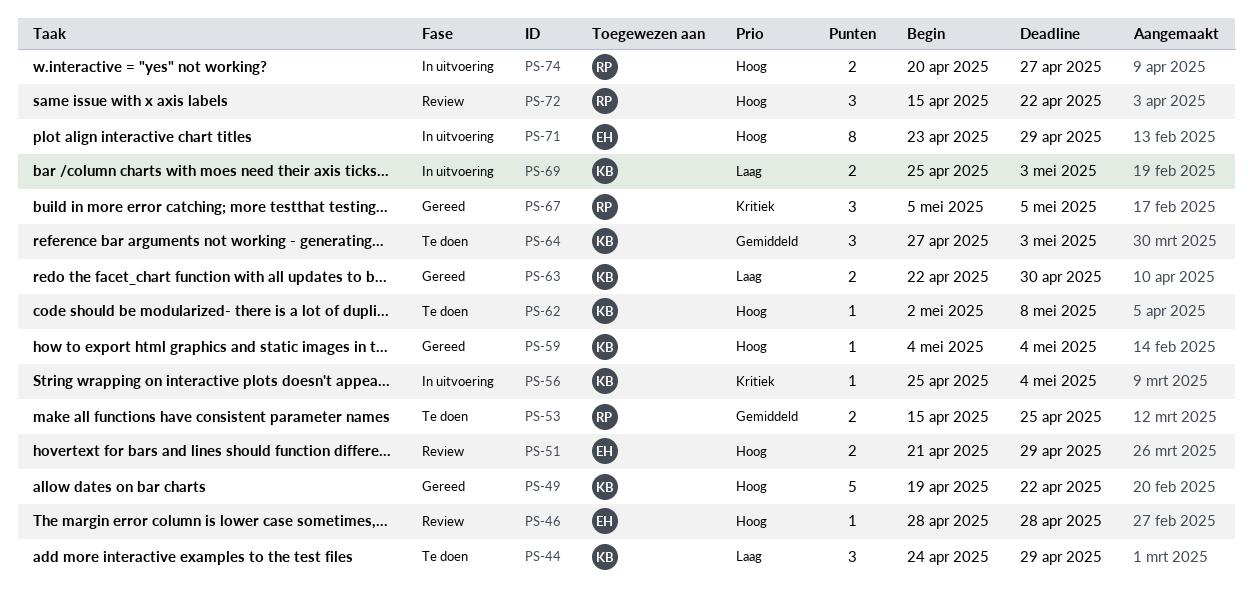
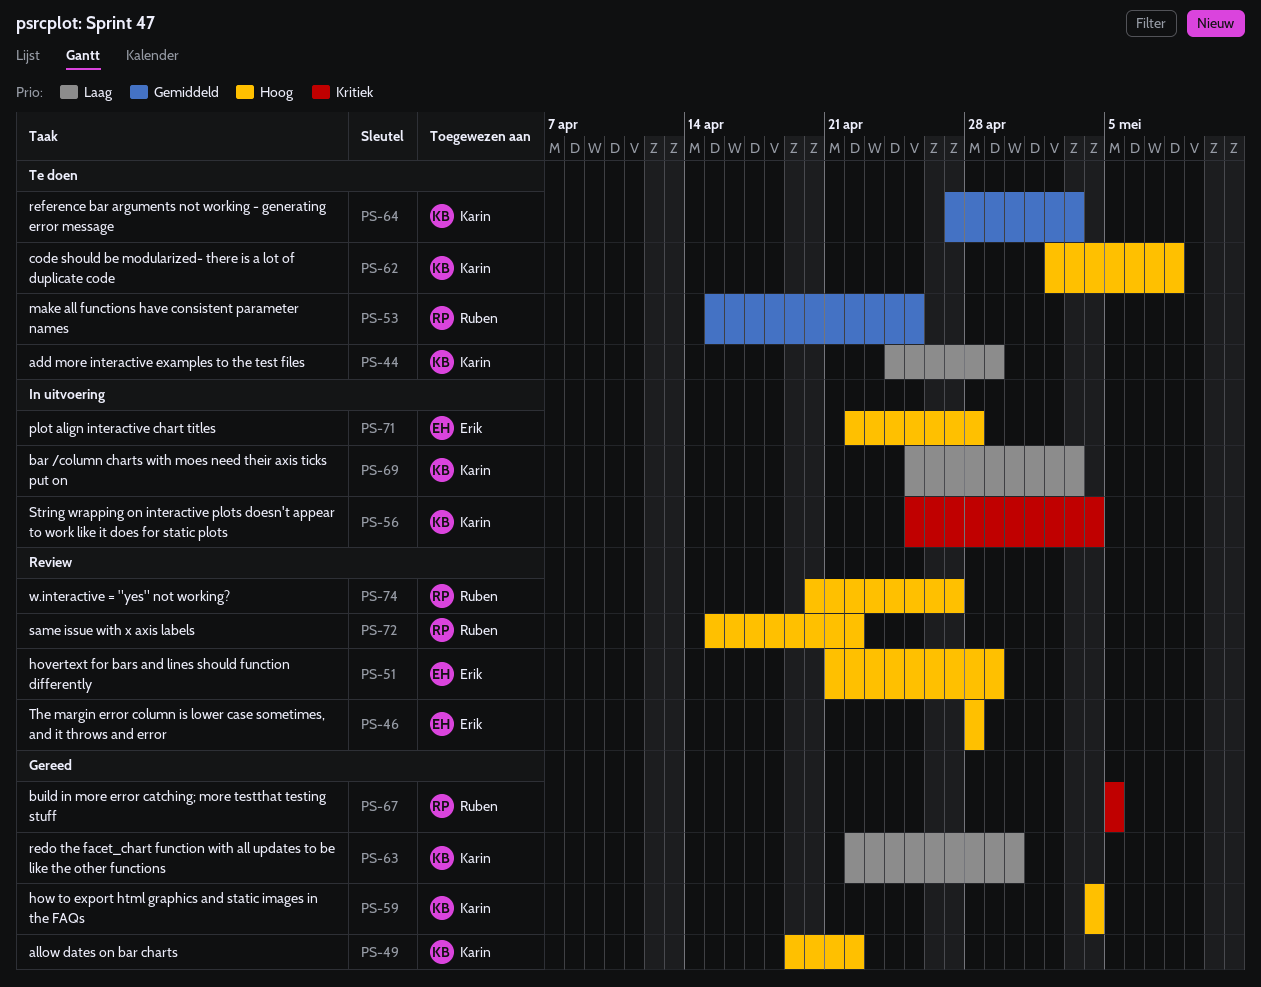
PS-71, start: Apr 23 -> Apr 22
PS-71, due: Apr 29 -> Apr 28
PS-74, status: In uitvoering -> Review

